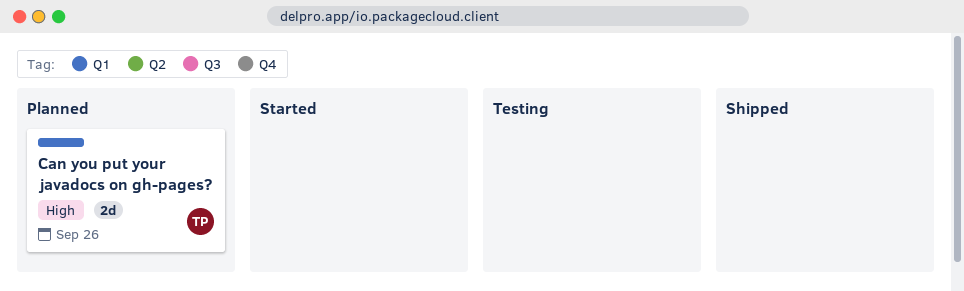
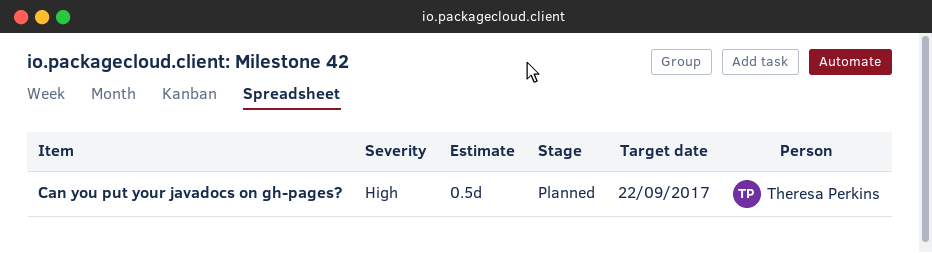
Can you put your javadocs on gh-pages?, estimate: 2d -> 0.5d
Can you put your javadocs on gh-pages?, due: Sep 26 -> Sep 22

